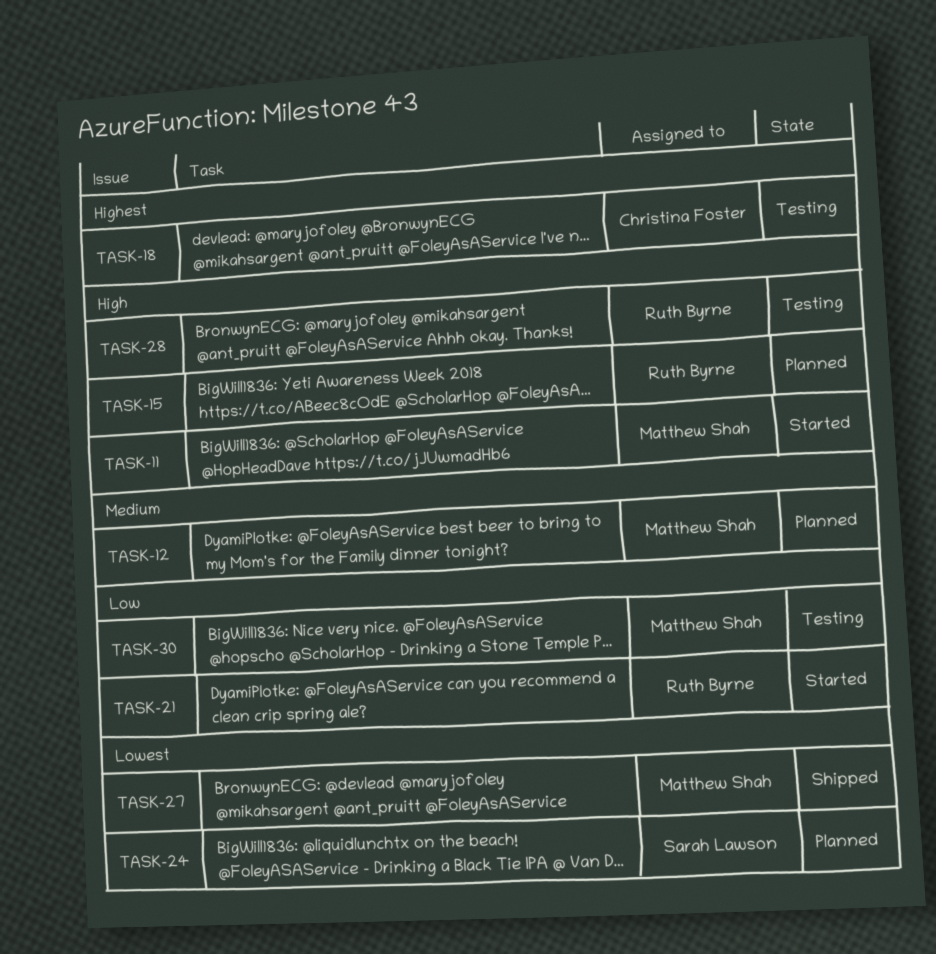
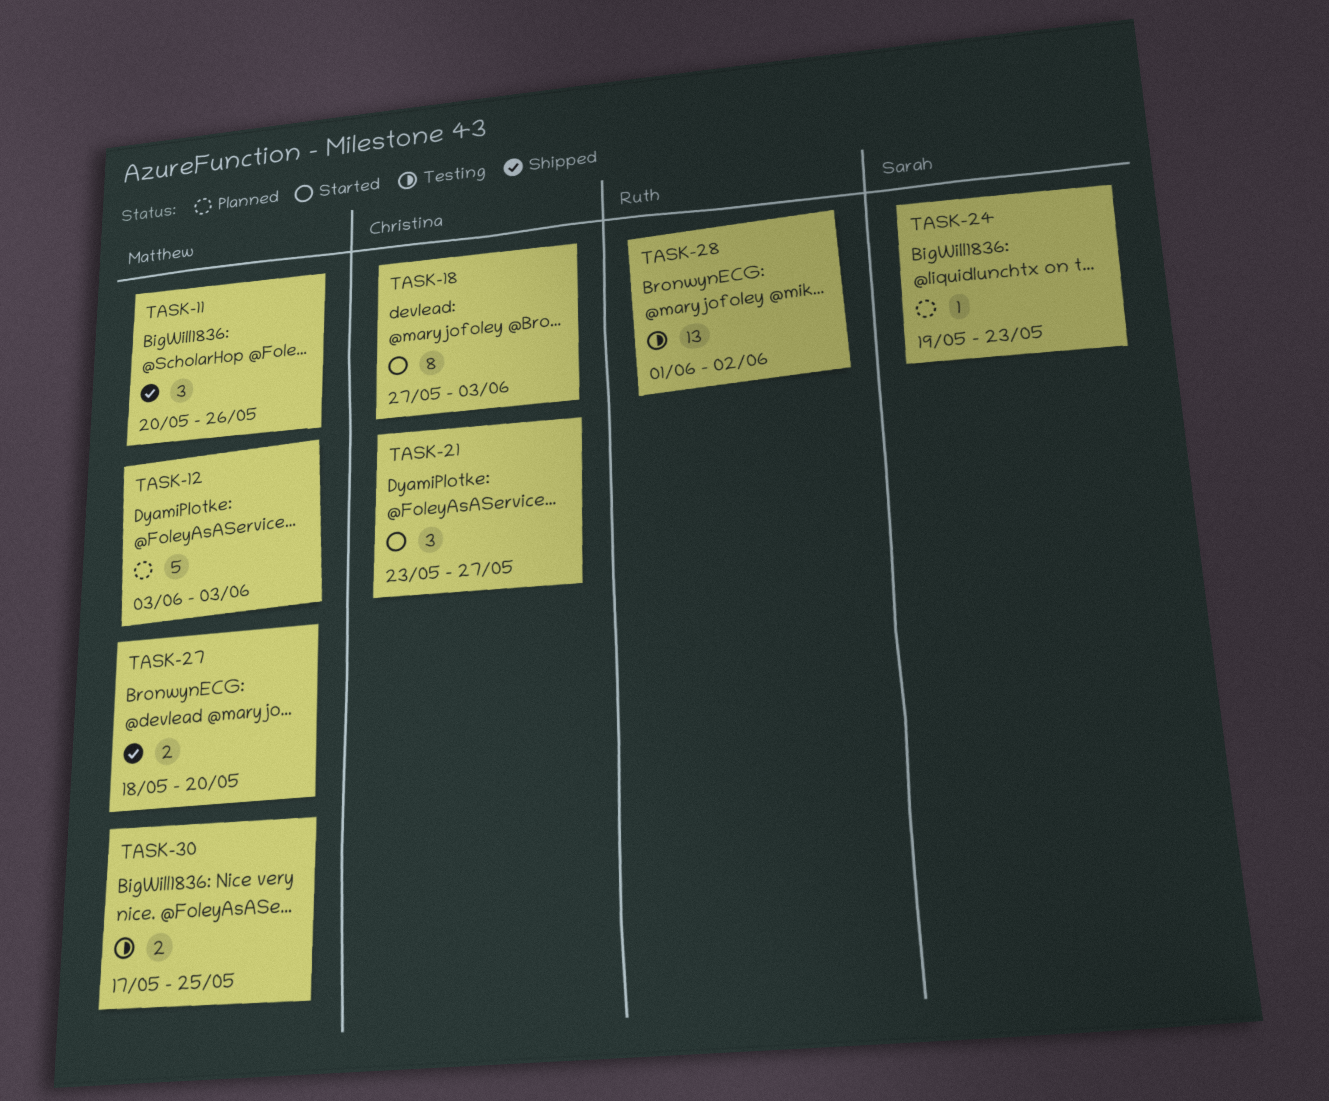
TASK-11, status: Started -> Shipped
TASK-15: present -> none
TASK-18, status: Testing -> Started
TASK-21, owner: Ruth Byrne -> Christina Foster

